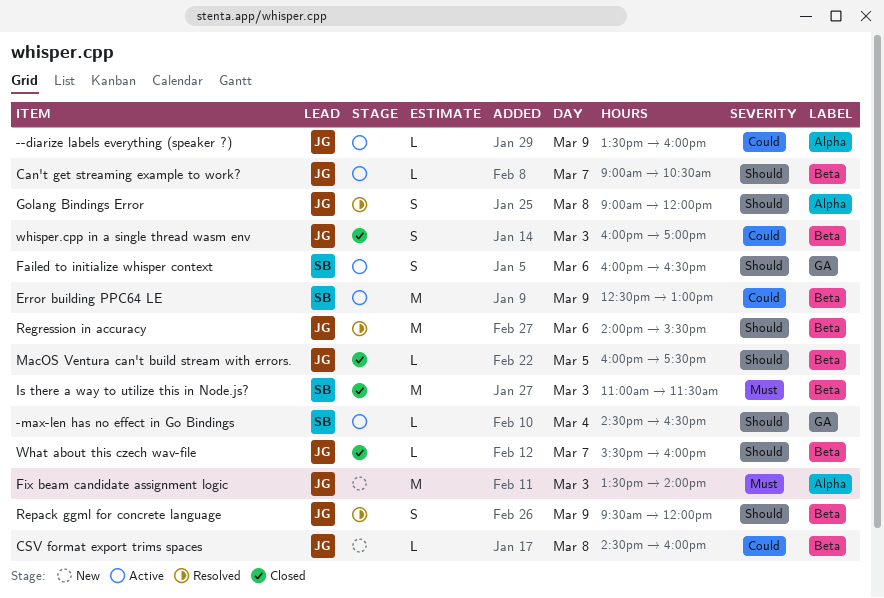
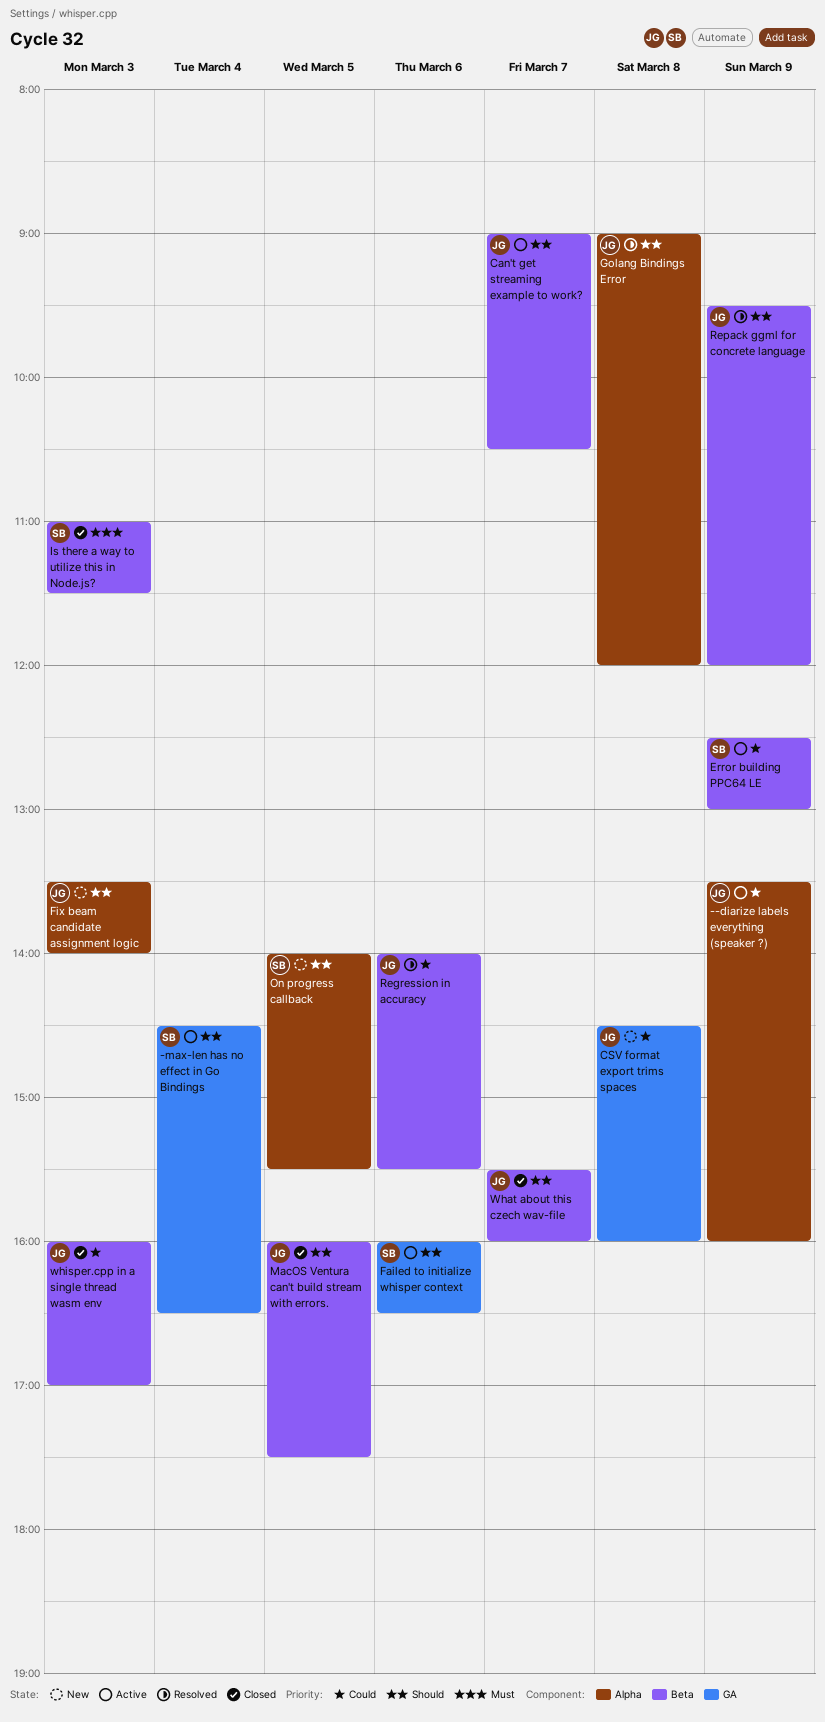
CSV format export trims spaces, label: Beta -> GA
Fix beam candidate assignment logic, priority: Must -> Should
On progress callback: none -> present
Regression in accuracy, priority: Should -> Could

